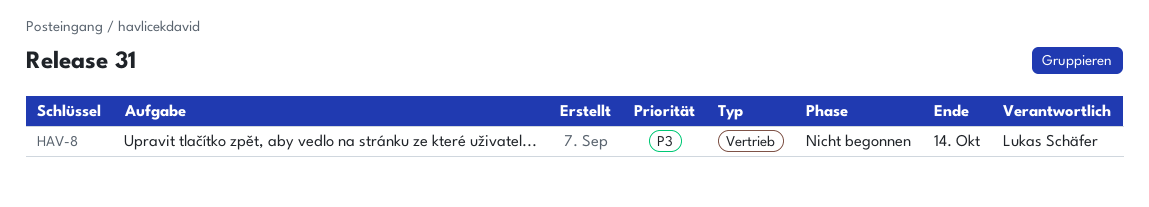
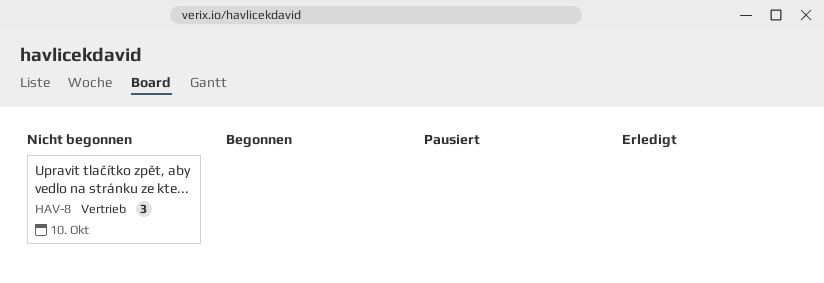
HAV-8, due: Oct 14 -> Oct 10

